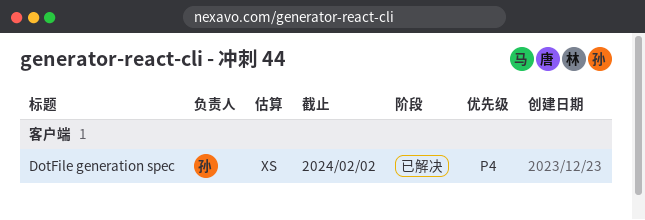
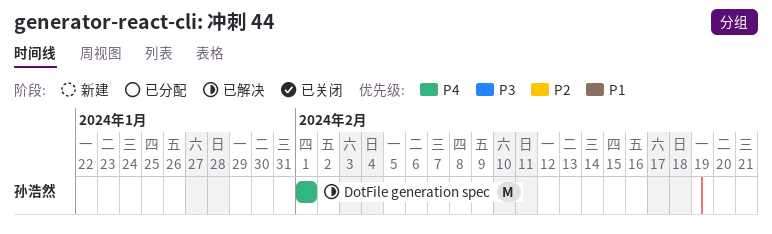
DotFile generation spec, estimate: XS -> M
DotFile generation spec, due: Feb 2 -> Feb 1

